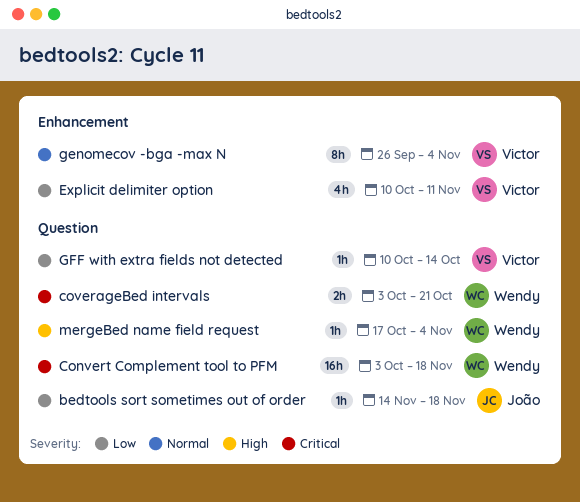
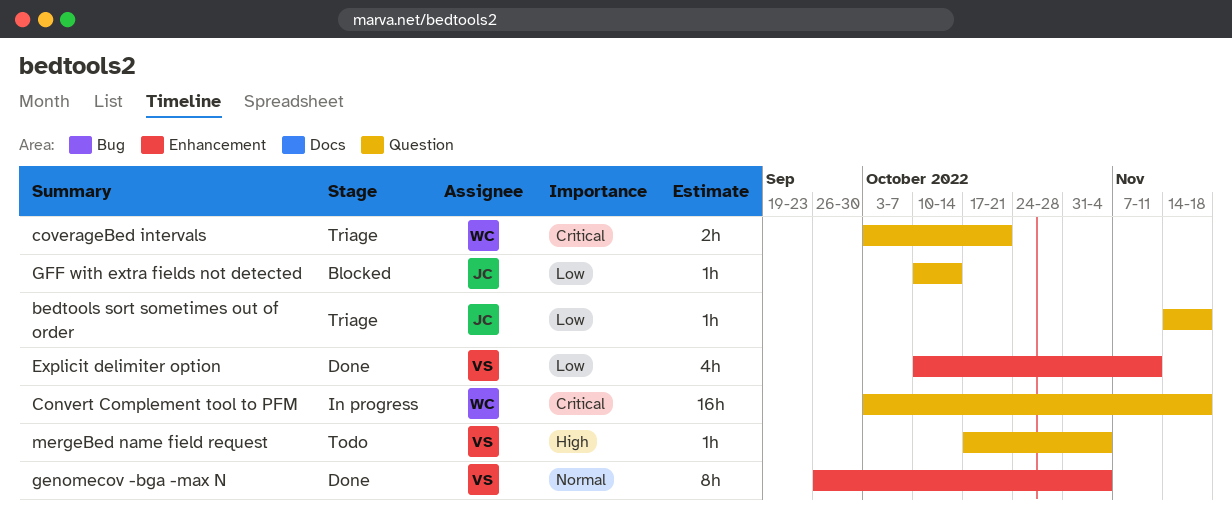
GFF with extra fields not detected, owner: Victor -> João
mergeBed name field request, owner: Wendy -> Victor

